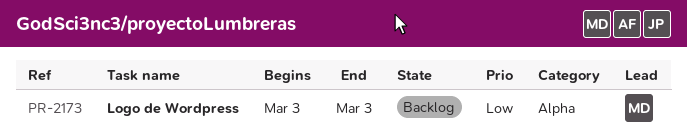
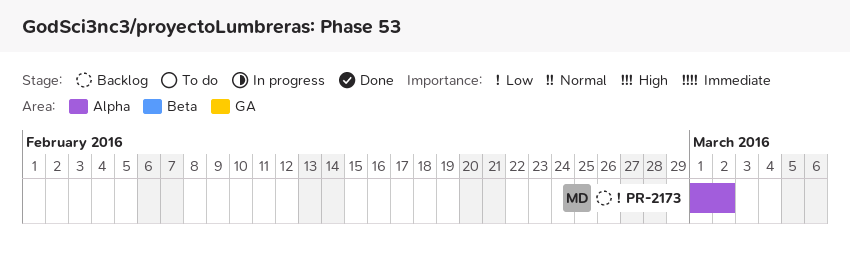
PR-2173, start: Mar 3 -> Mar 1
PR-2173, due: Mar 3 -> Mar 2

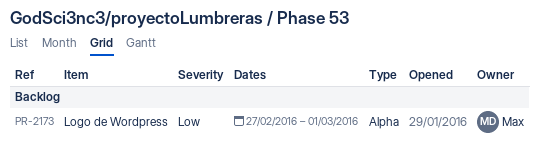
PR-2173, start: Mar 1 -> Feb 27
PR-2173, due: Mar 2 -> Mar 1

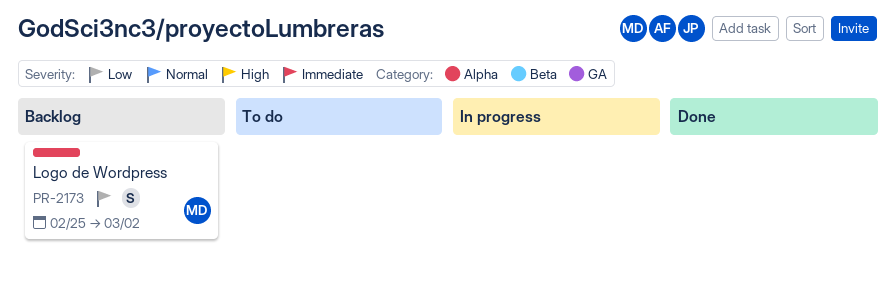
PR-2173, start: Feb 27 -> Feb 25
PR-2173, due: Mar 1 -> Mar 2

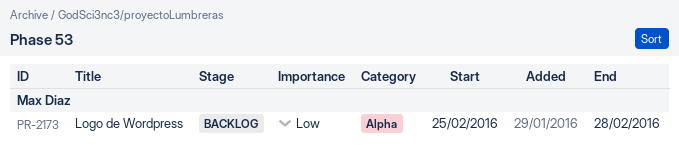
PR-2173, due: Mar 2 -> Feb 28

